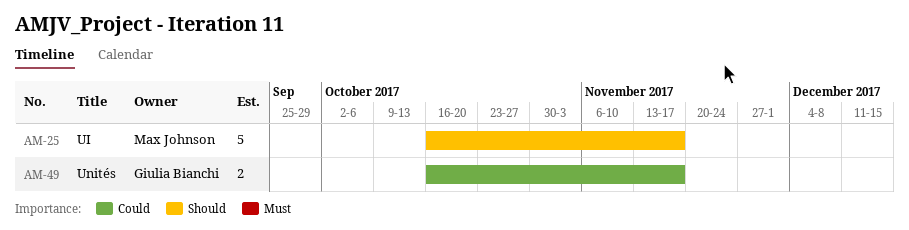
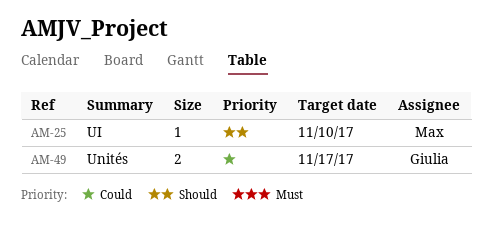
AM-25, estimate: 5 -> 1
AM-25, due: Nov 17 -> Nov 10

